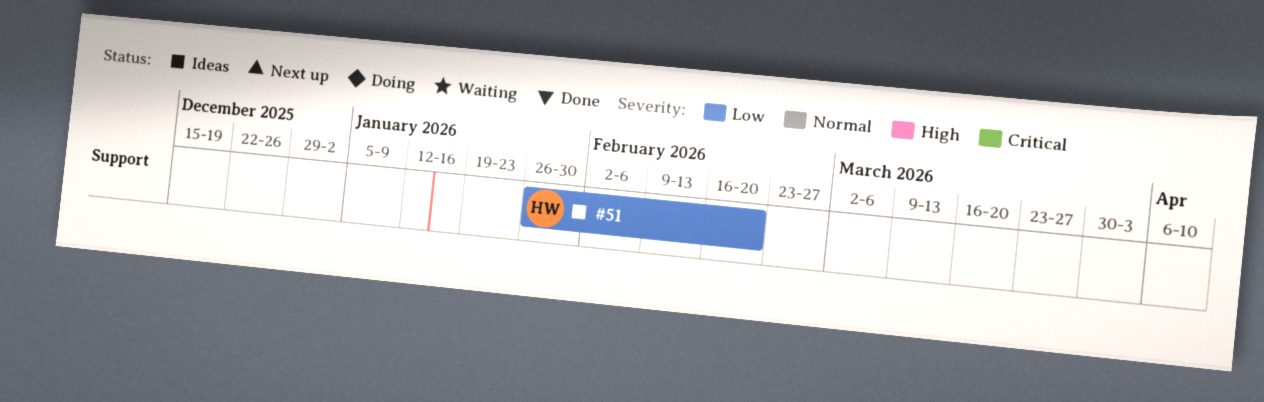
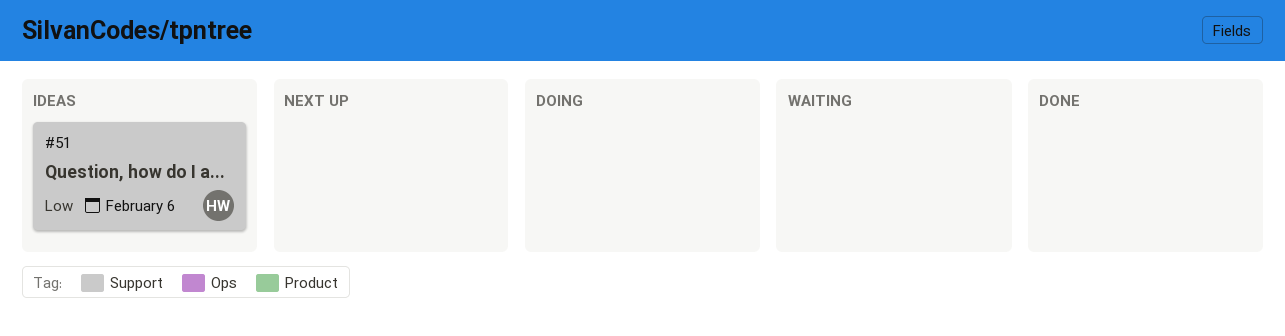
#51, due: Feb 20 -> Feb 6

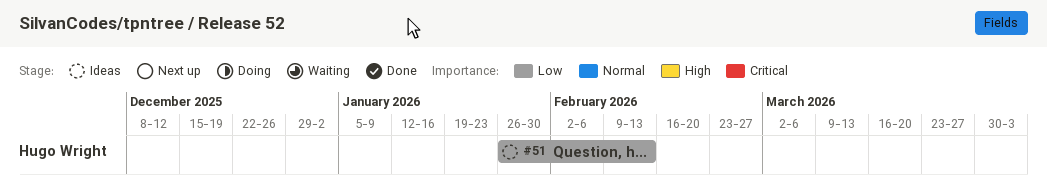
#51, due: Feb 6 -> Feb 13

